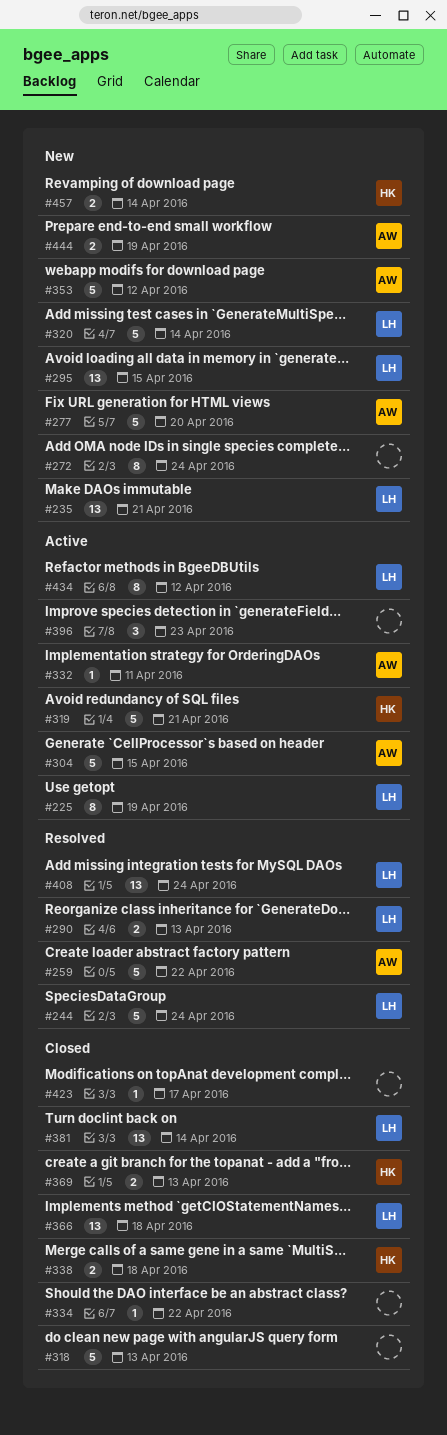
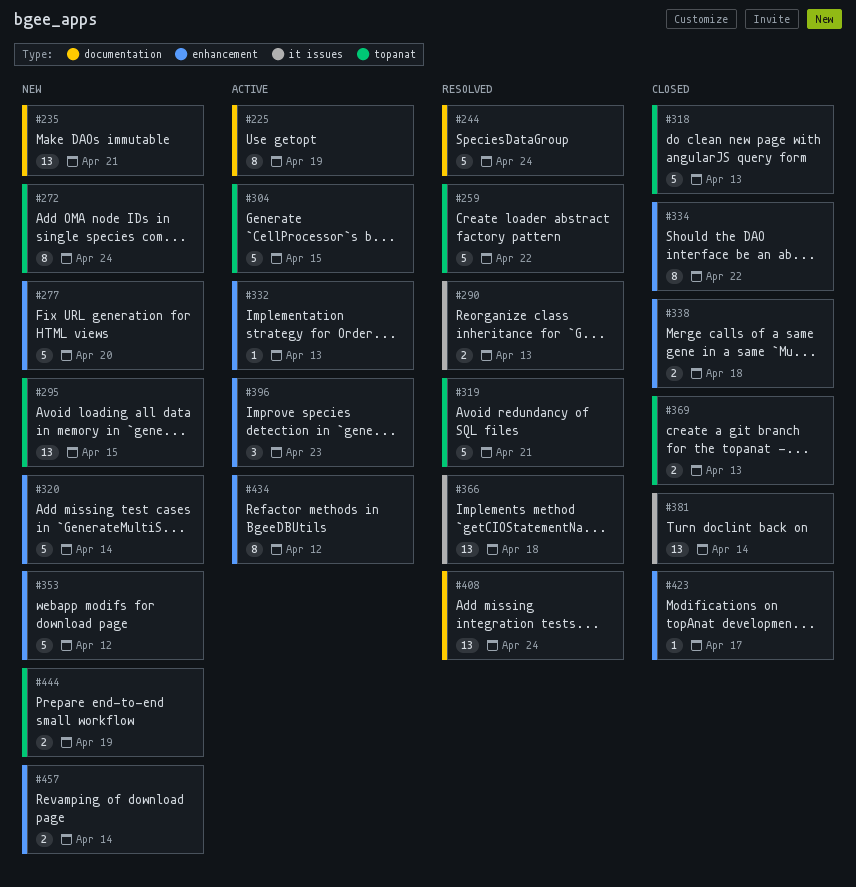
#319, status: Active -> Resolved
#332, due: Apr 11 -> Apr 13
#334, estimate: 1 -> 8
#366, status: Closed -> Resolved

